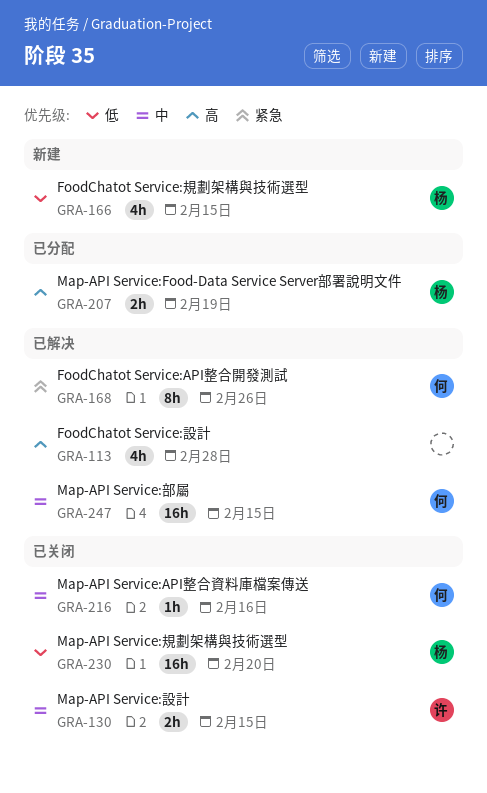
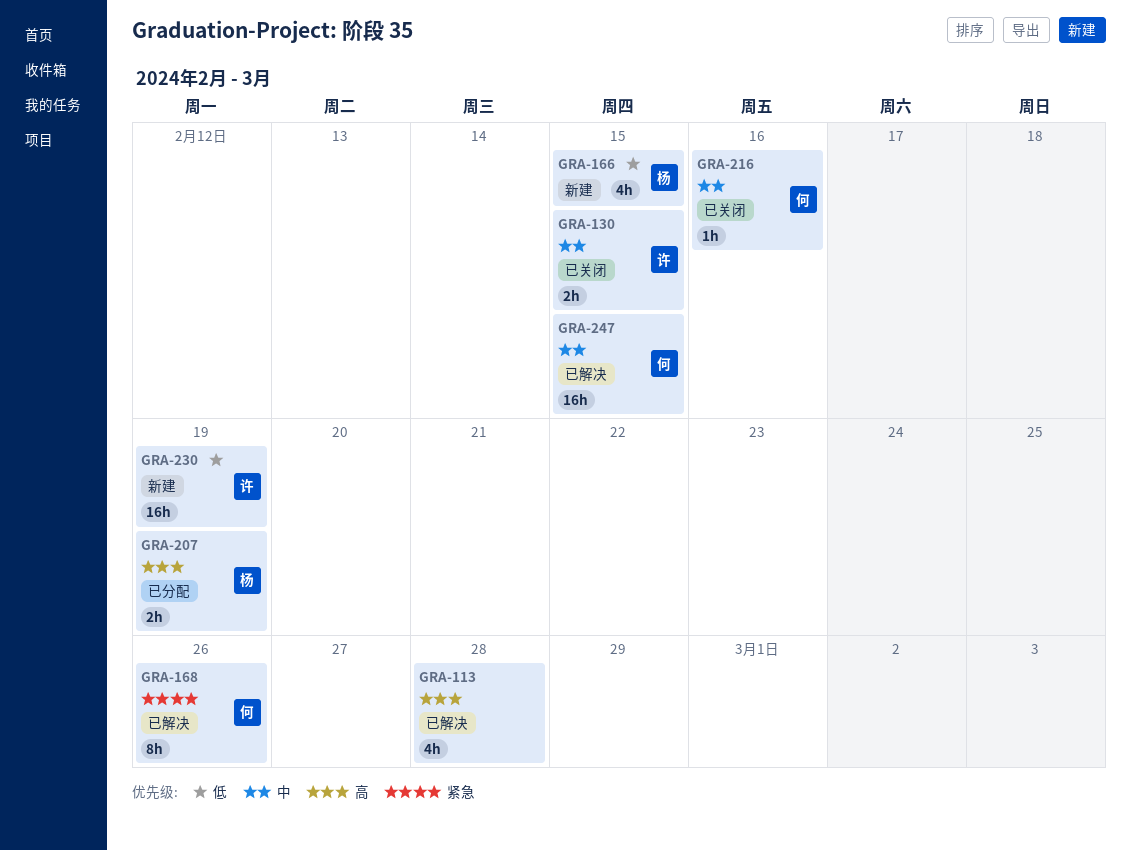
GRA-230, status: 已关闭 -> 新建
GRA-230, owner: 杨 -> 许
GRA-230, due: Feb 20 -> Feb 19

